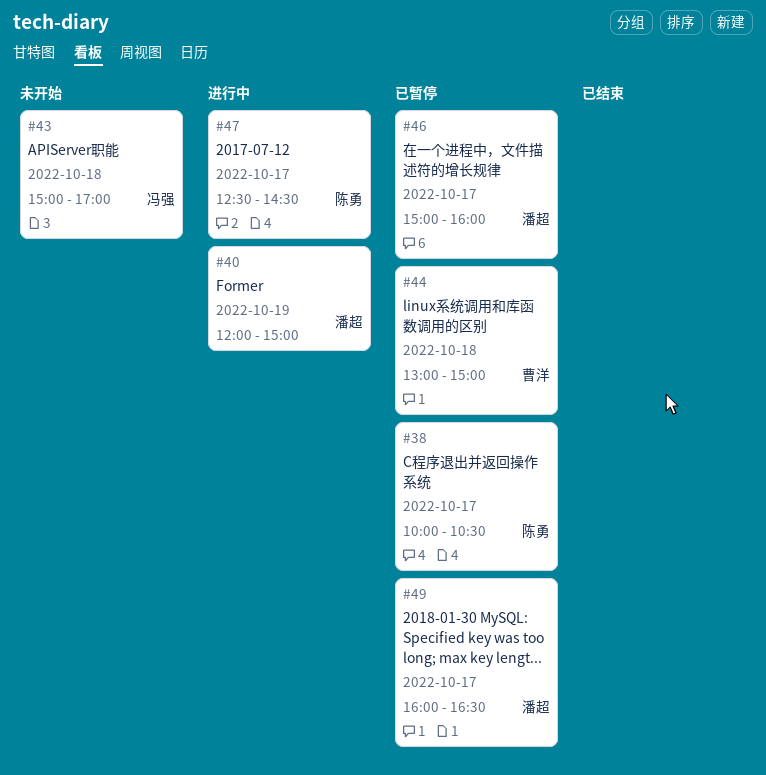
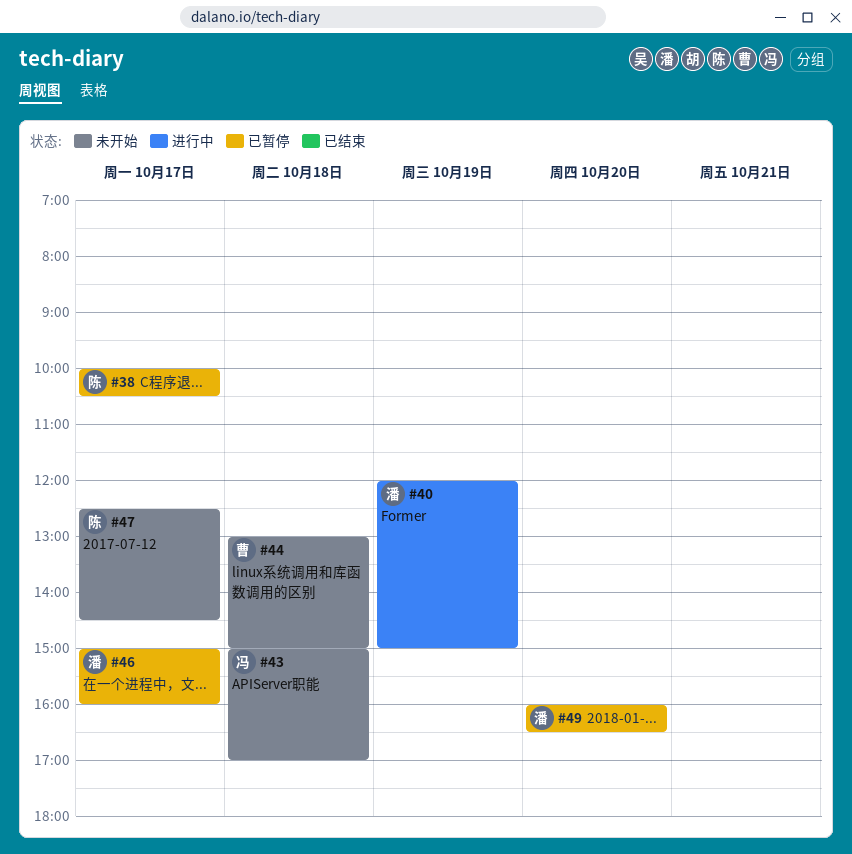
#44, status: 已暂停 -> 未开始
#47, status: 进行中 -> 未开始
#49, day: Oct 17 -> Oct 20

